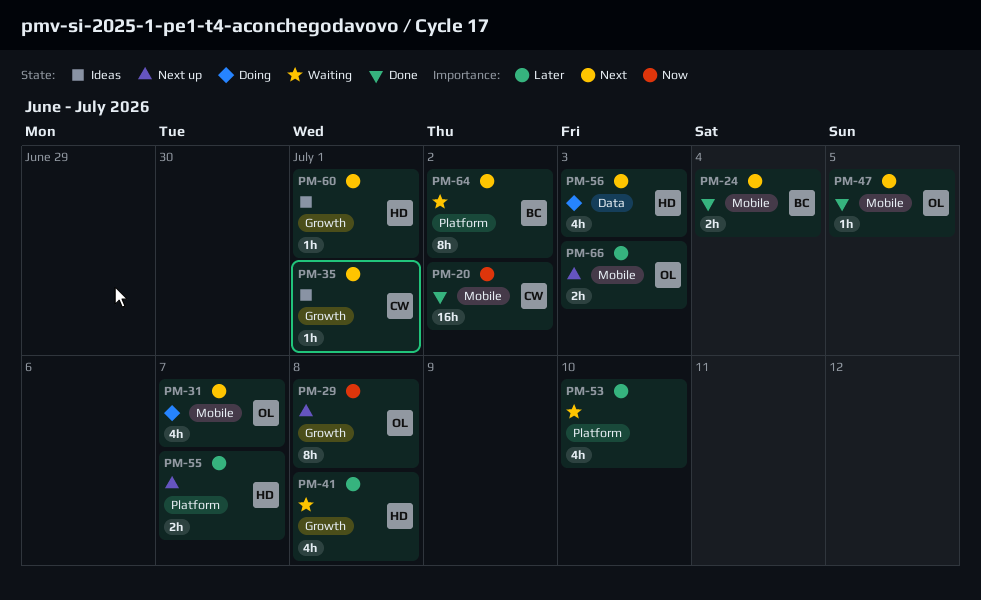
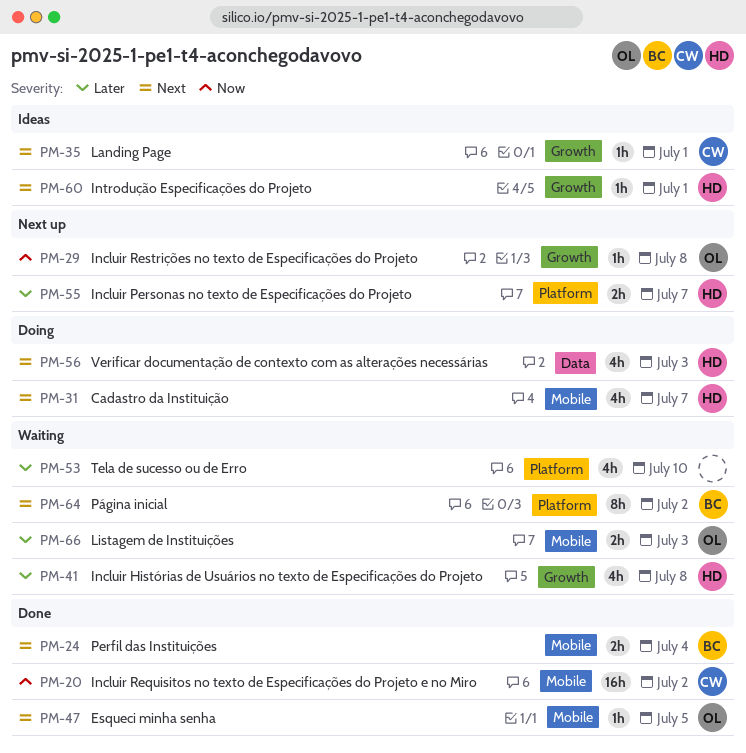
PM-29, estimate: 8h -> 1h
PM-31, owner: OL -> HD
PM-66, status: Next up -> Waiting

